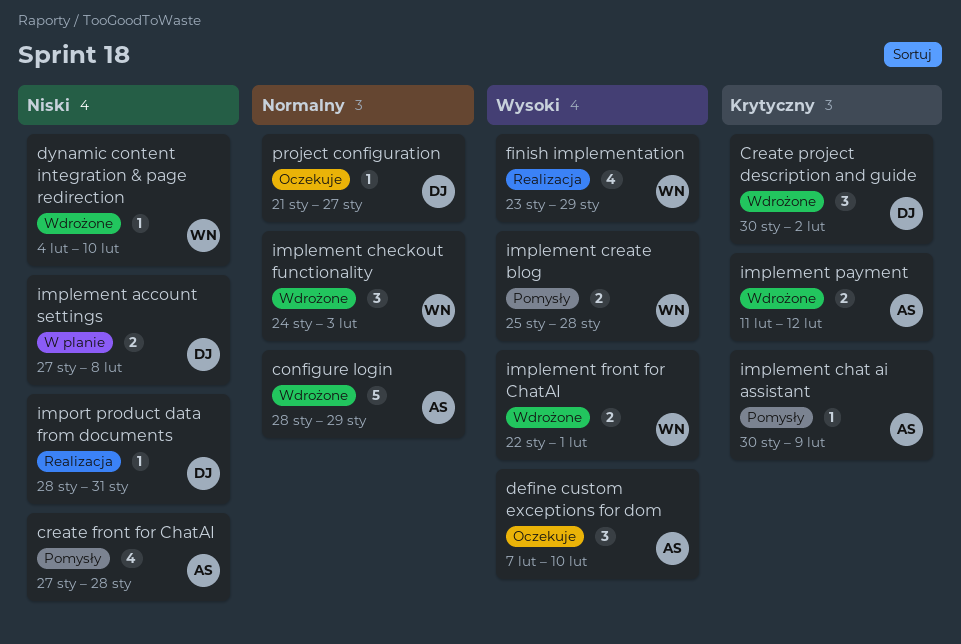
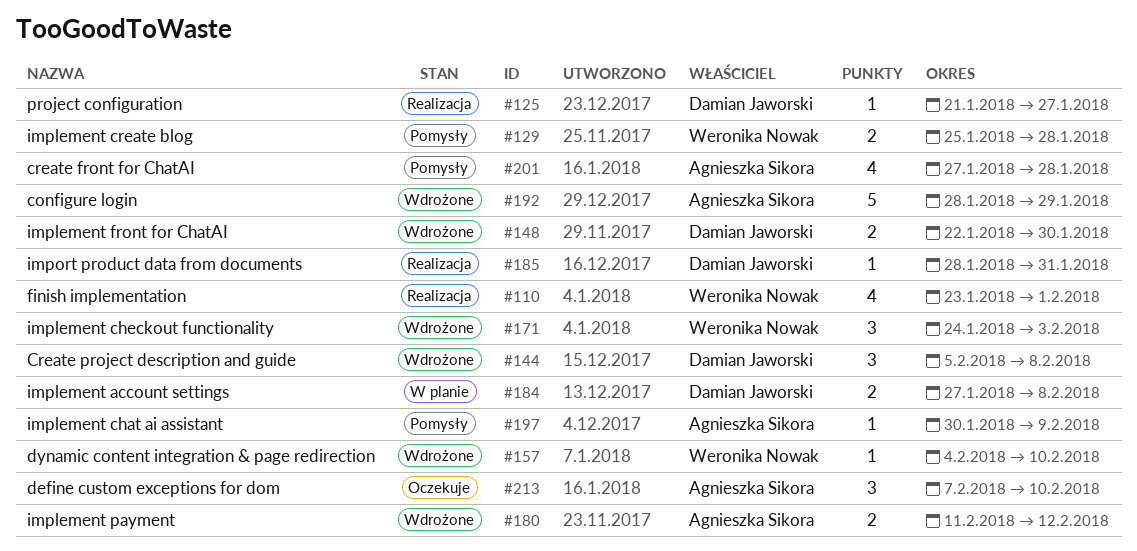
Create project description and guide, start: Jan 30 -> Feb 5
Create project description and guide, due: Feb 2 -> Feb 8
finish implementation, due: Jan 29 -> Feb 1
implement front for ChatAI, owner: Weronika Nowak -> Damian Jaworski
implement front for ChatAI, due: Feb 1 -> Jan 30
project configuration, status: Oczekuje -> Realizacja

